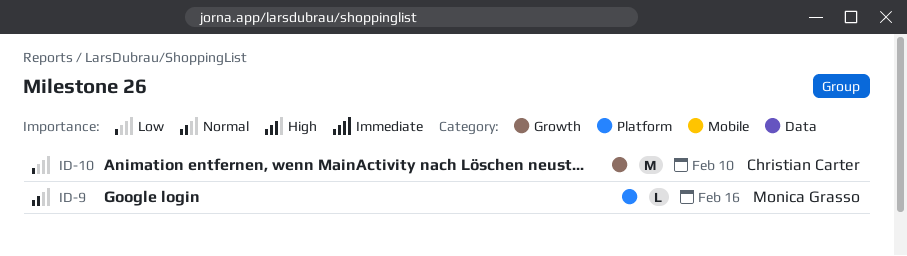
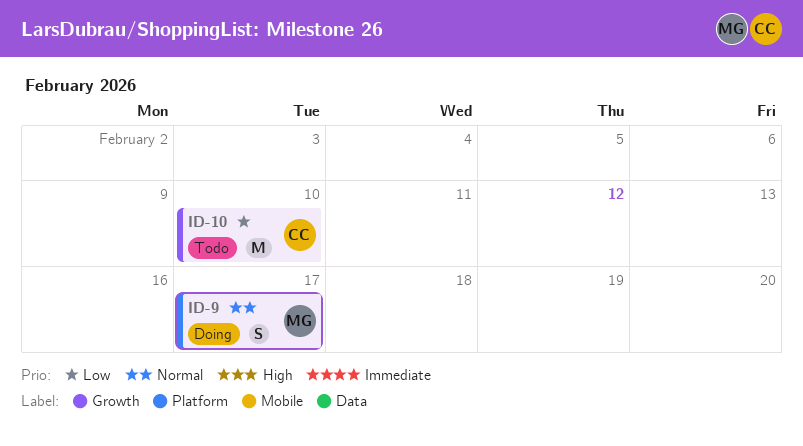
ID-9, estimate: L -> S
ID-9, due: Feb 16 -> Feb 17

